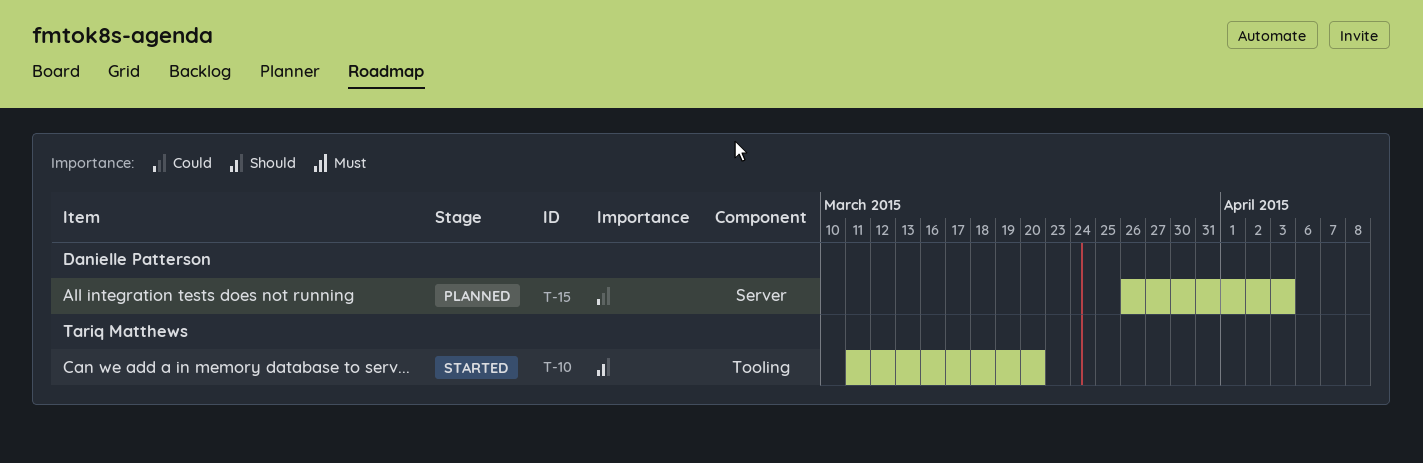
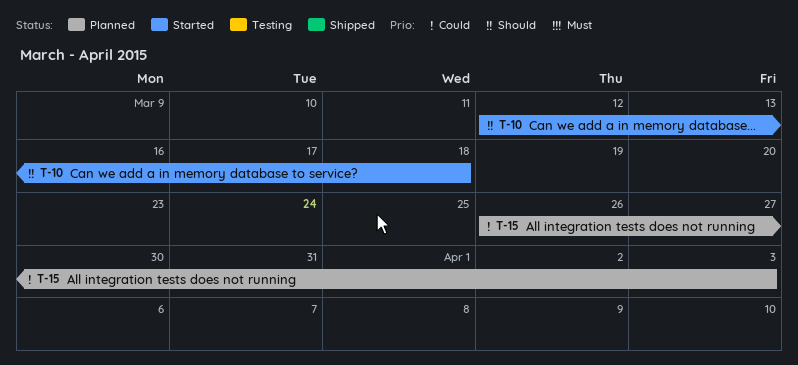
T-10, start: Mar 11 -> Mar 12
T-10, due: Mar 20 -> Mar 18

